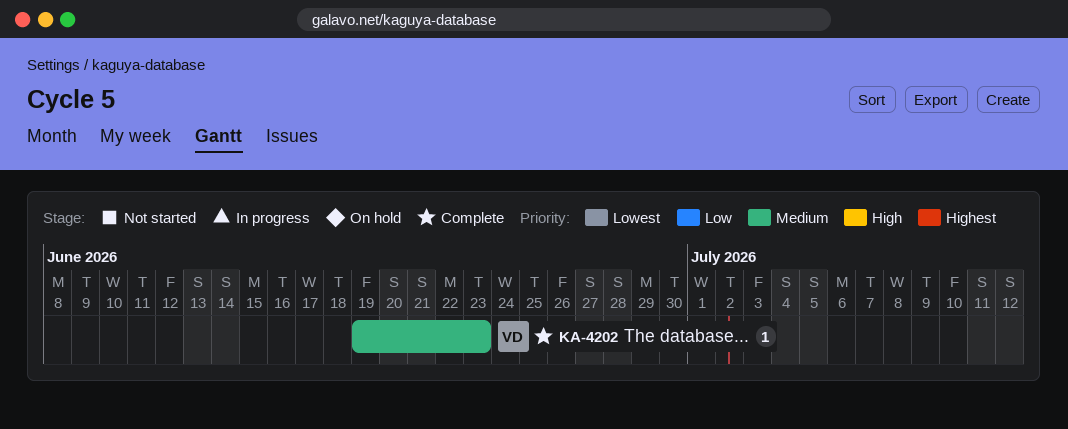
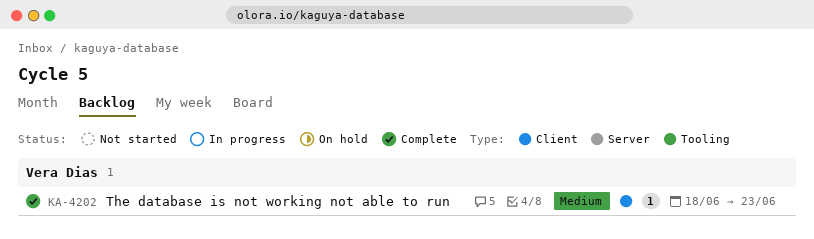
KA-4202, start: Jun 19 -> Jun 18

